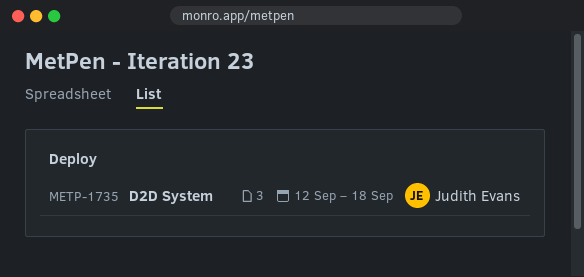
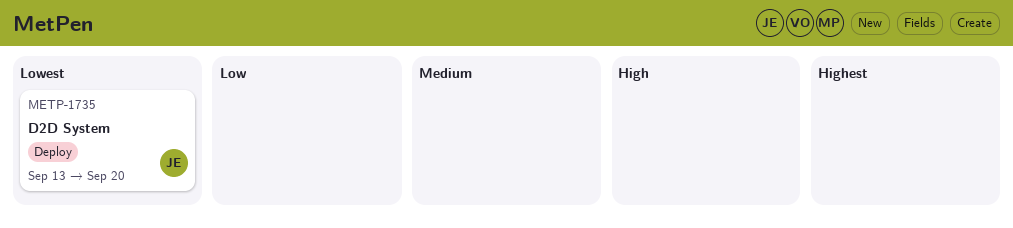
METP-1735, start: Sep 12 -> Sep 13
METP-1735, due: Sep 18 -> Sep 20

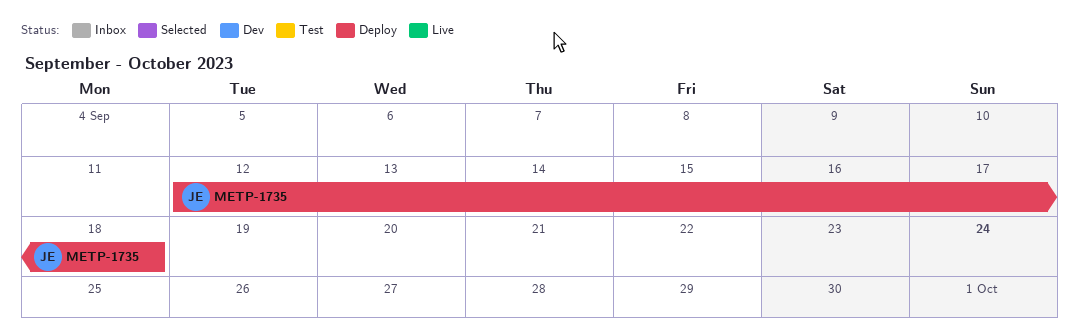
METP-1735, start: Sep 13 -> Sep 12
METP-1735, due: Sep 20 -> Sep 18

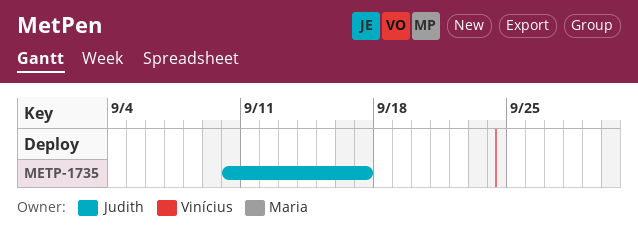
METP-1735, start: Sep 12 -> Sep 10
METP-1735, due: Sep 18 -> Sep 17

